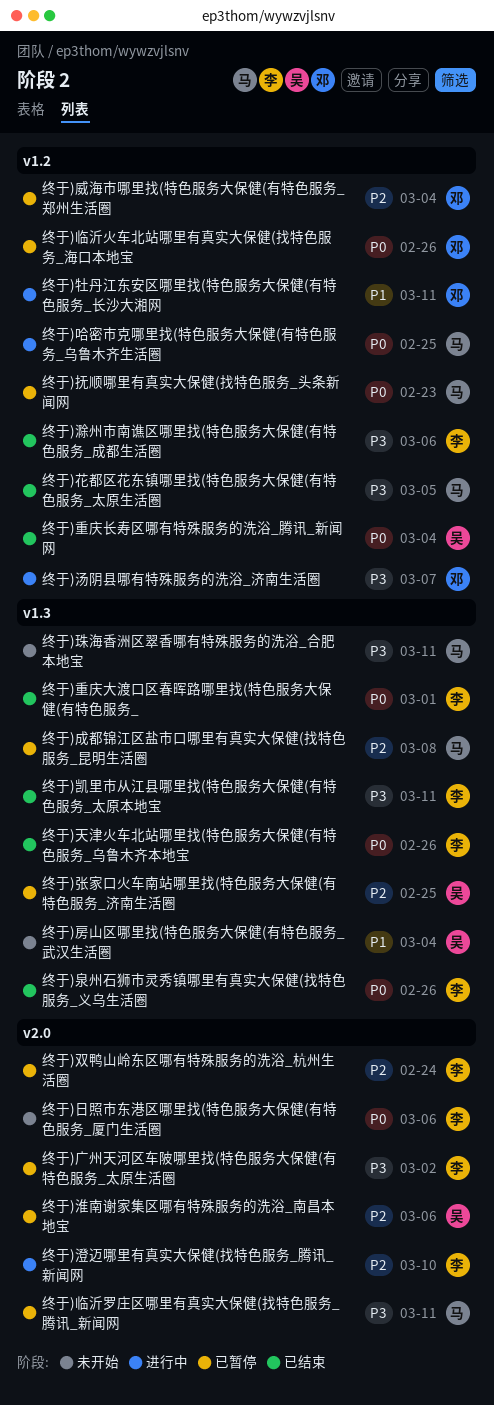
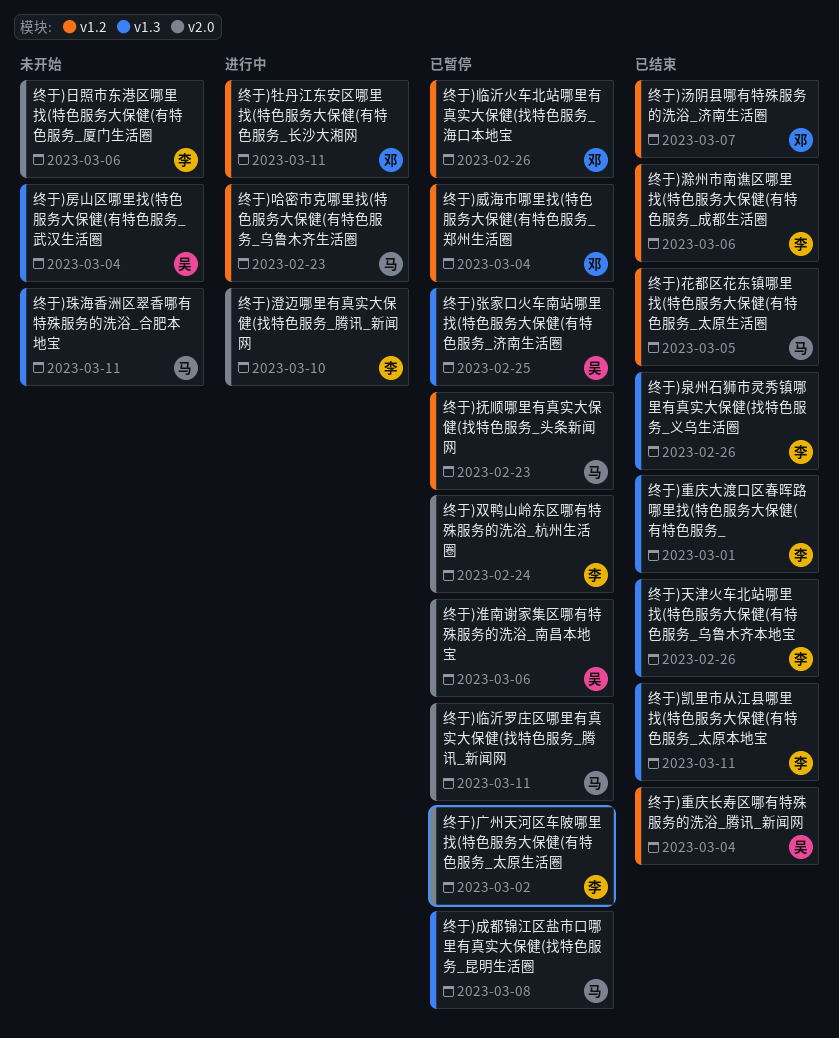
终于)哈密市克哪里找(特色服务大保健(有特色服务_乌鲁木齐生活圈, due: Feb 25 -> Feb 23
终于)汤阴县哪有特殊服务的洗浴_济南生活圈, status: 进行中 -> 已结束

